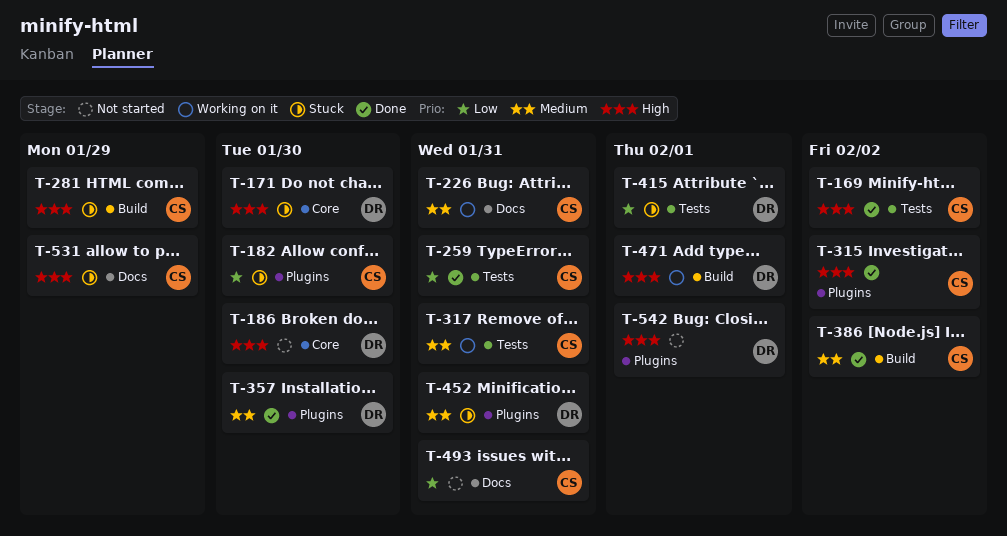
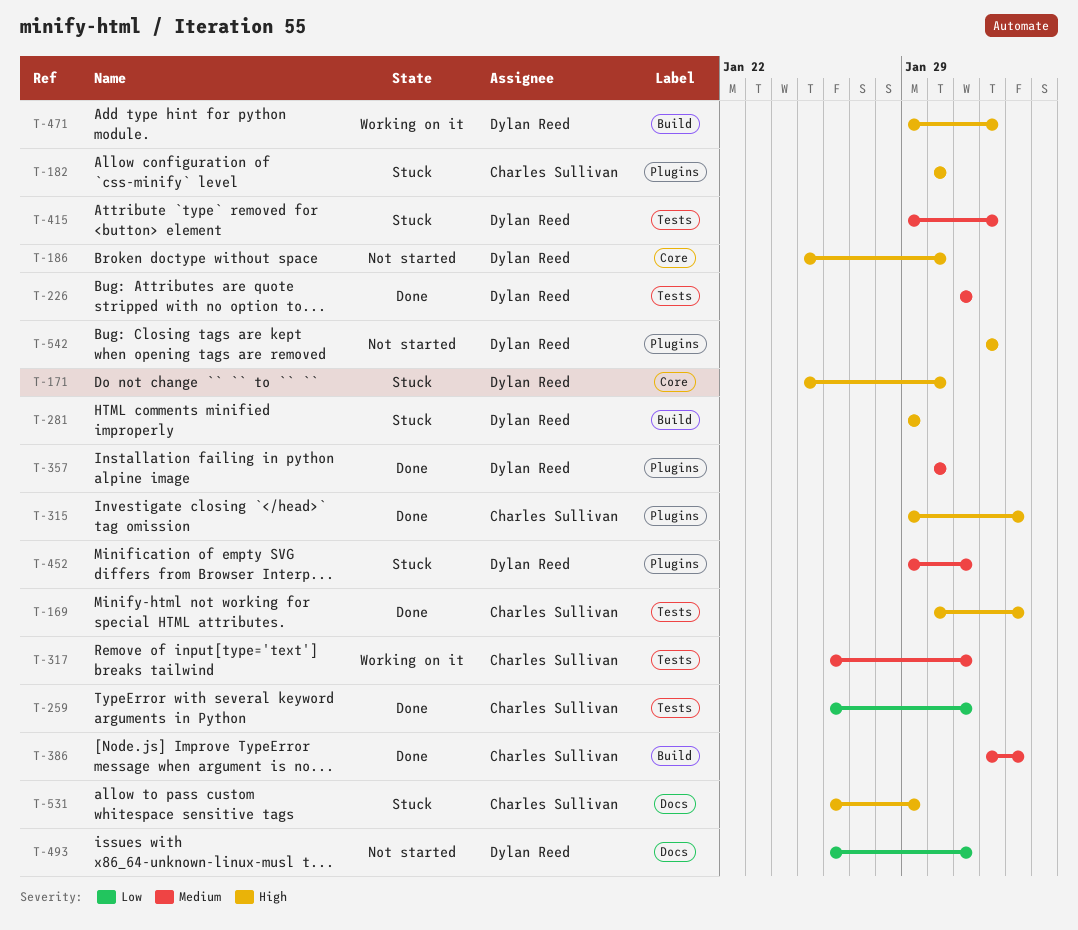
T-182, priority: Low -> High
T-226, status: Working on it -> Done
T-226, owner: Charles Sullivan -> Dylan Reed
T-226, label: Docs -> Tests
T-281, owner: Charles Sullivan -> Dylan Reed
T-415, priority: Low -> Medium
T-493, owner: Charles Sullivan -> Dylan Reed

